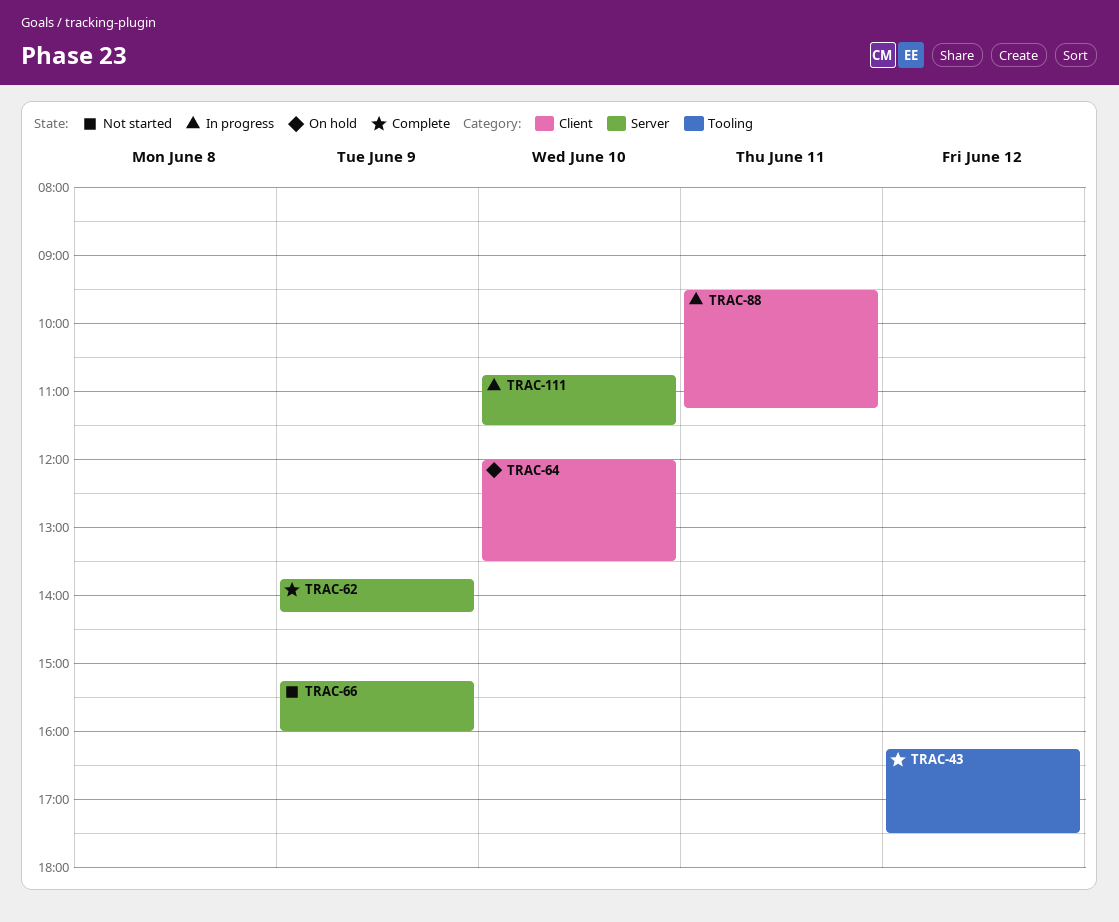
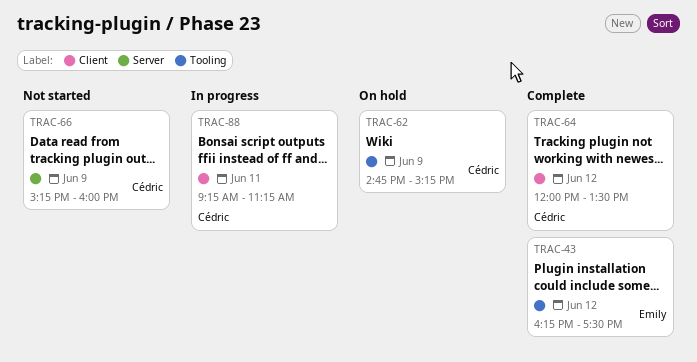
TRAC-62, status: Complete -> On hold
TRAC-62, label: Server -> Tooling
TRAC-62, begins: 13:45 -> 14:45
TRAC-62, ends: 14:15 -> 15:15
TRAC-64, status: On hold -> Complete
TRAC-64, day: Jun 10 -> Jun 12
TRAC-88, begins: 09:30 -> 09:15
TRAC-111: present -> none

